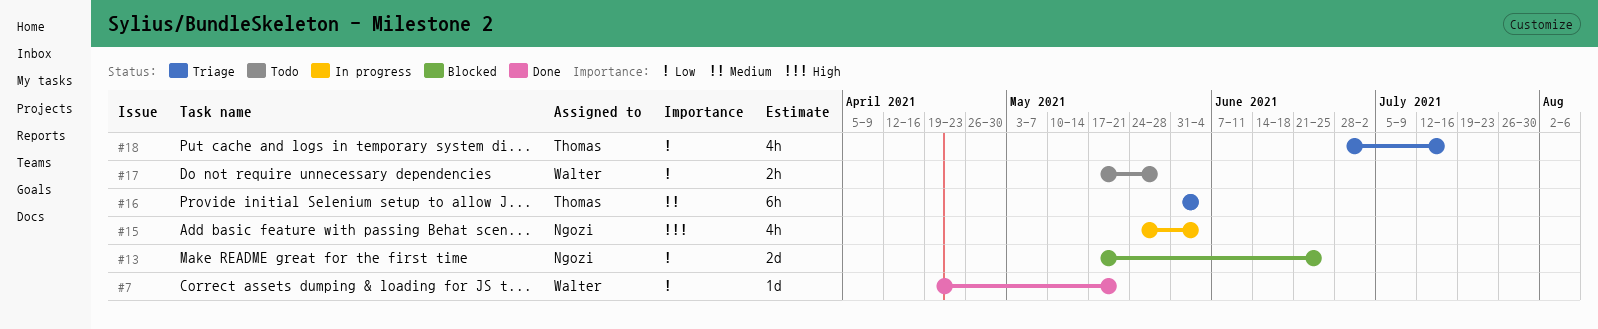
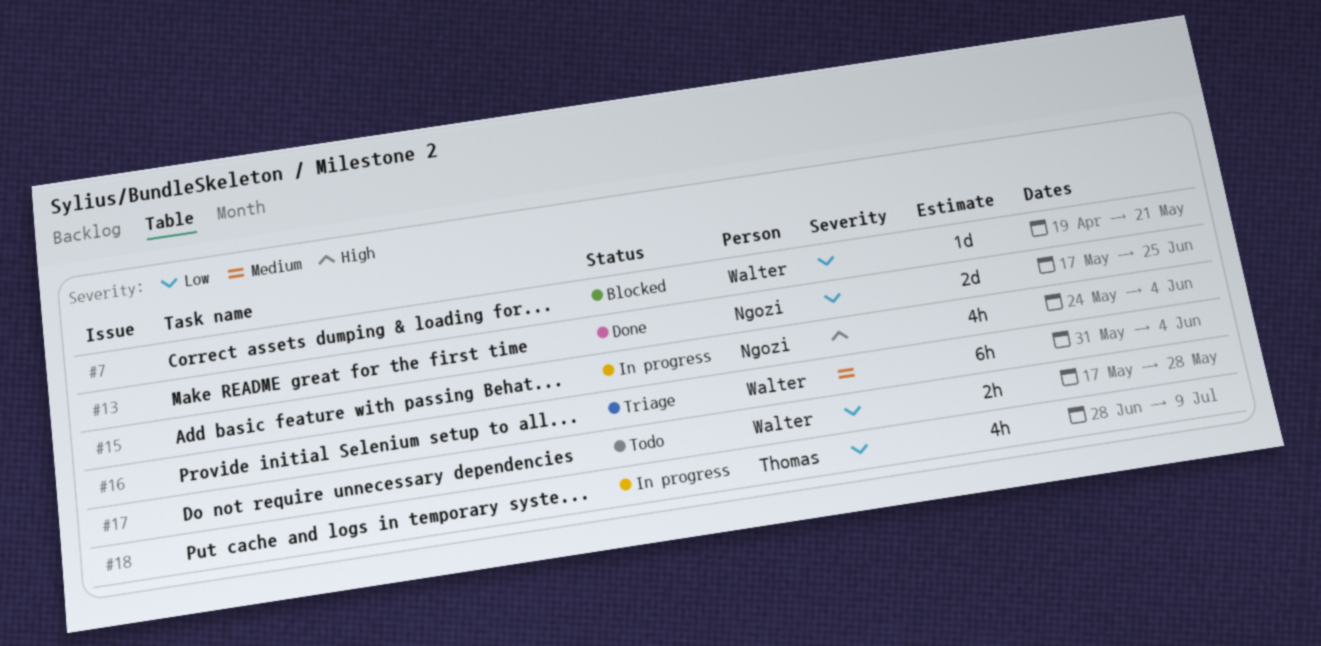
#7, status: Done -> Blocked
#13, status: Blocked -> Done
#16, owner: Thomas -> Walter
#18, status: Triage -> In progress
#18, due: Jul 16 -> Jul 9

